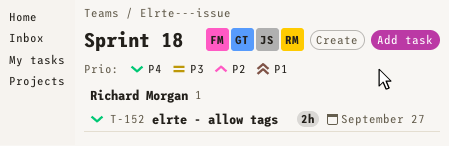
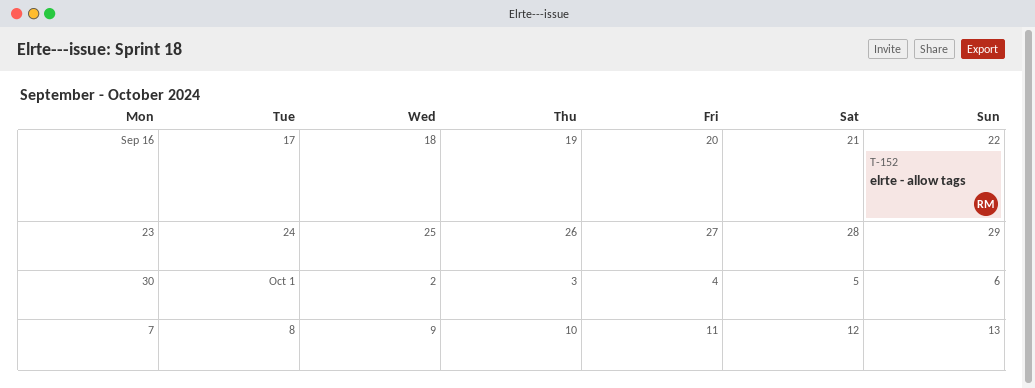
T-152, due: Sep 27 -> Sep 22

